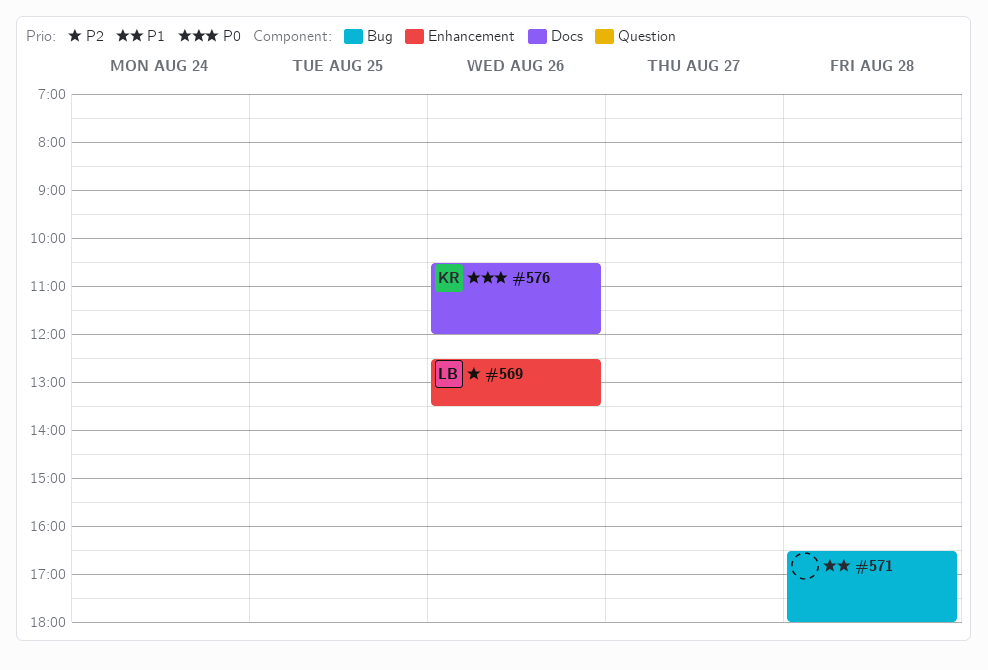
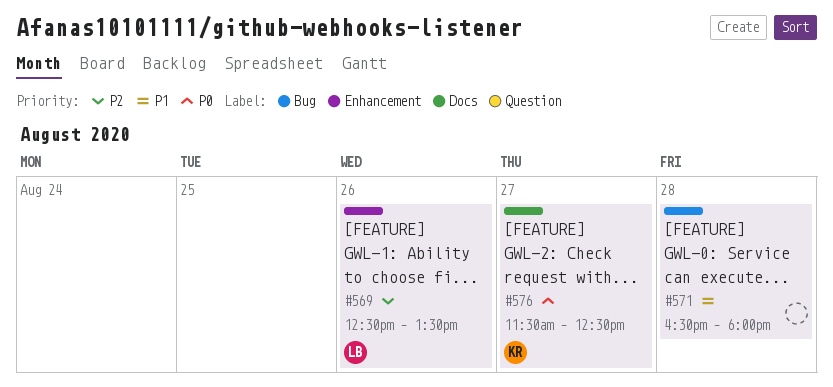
#576, day: Aug 26 -> Aug 27
#576, begins: 10:30 -> 11:30
#576, ends: 12:00 -> 12:30

